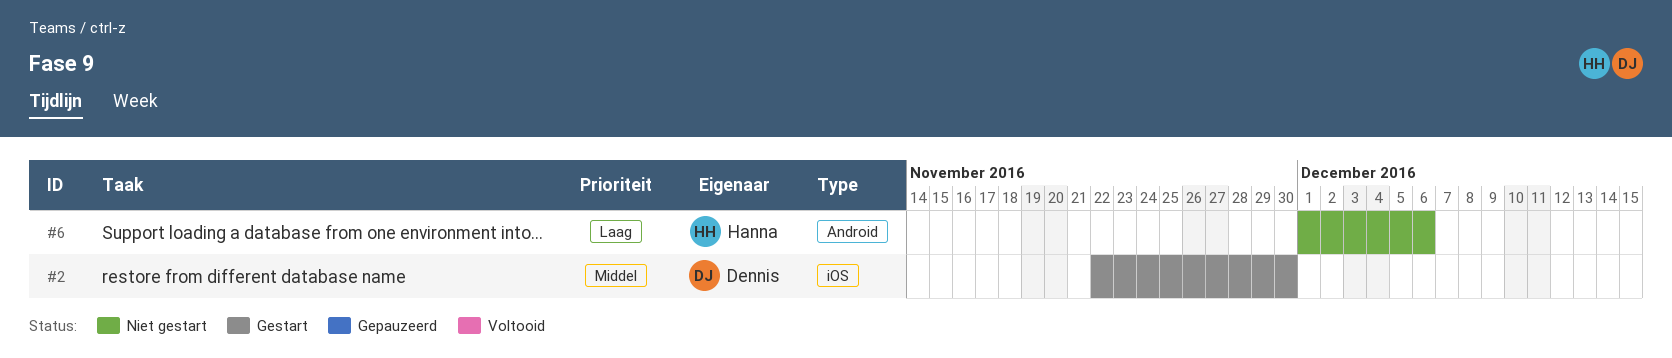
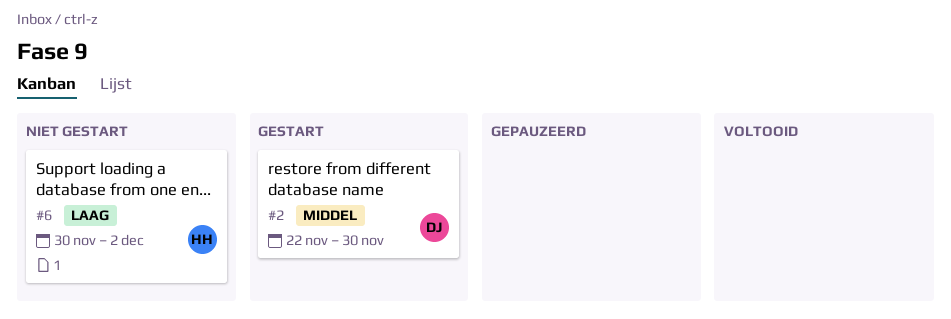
#6, start: Dec 1 -> Nov 30
#6, due: Dec 6 -> Dec 2

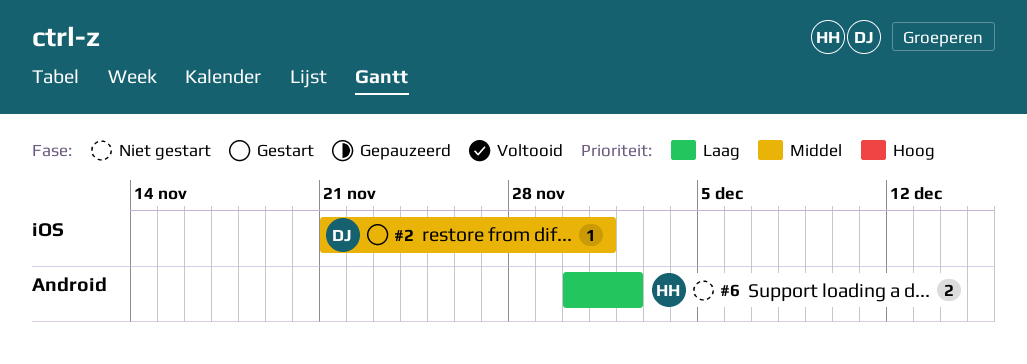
#2, start: Nov 22 -> Nov 21
#2, due: Nov 30 -> Dec 1

